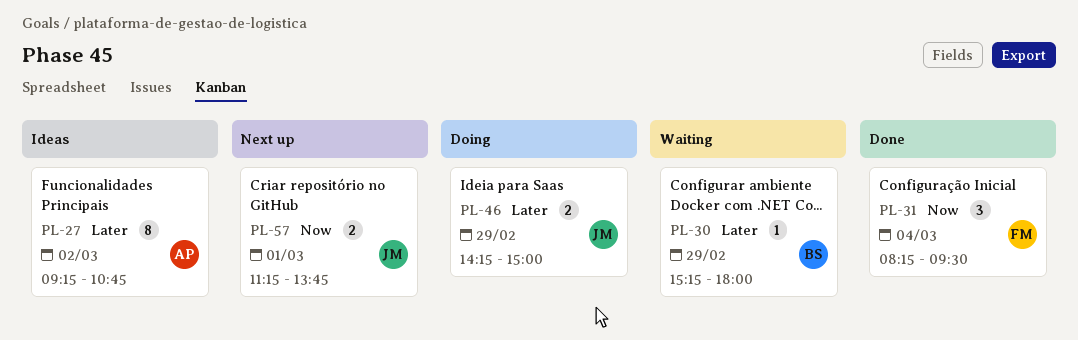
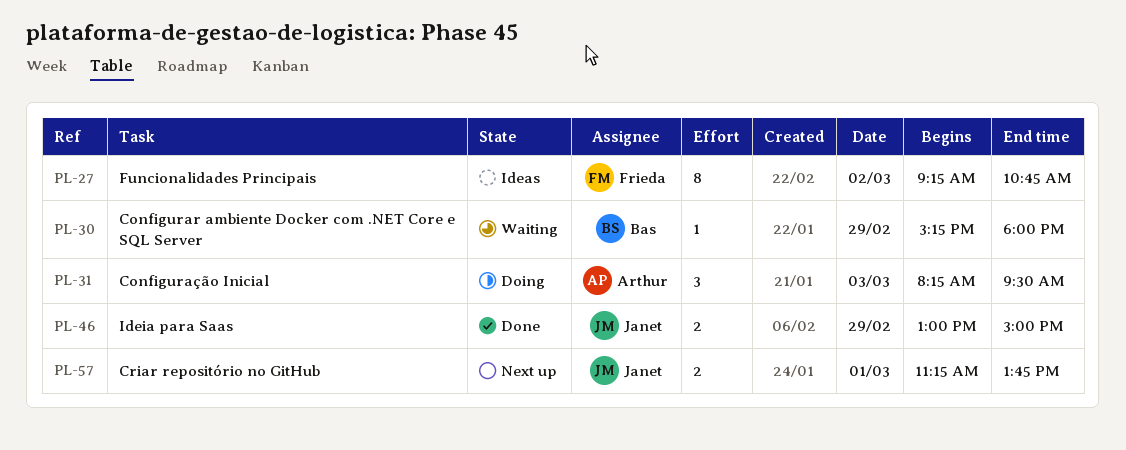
PL-27, owner: Arthur -> Frieda
PL-31, status: Done -> Doing
PL-31, owner: Frieda -> Arthur
PL-31, day: Mar 4 -> Mar 3
PL-46, status: Doing -> Done
PL-46, begins: 14:15 -> 13:00

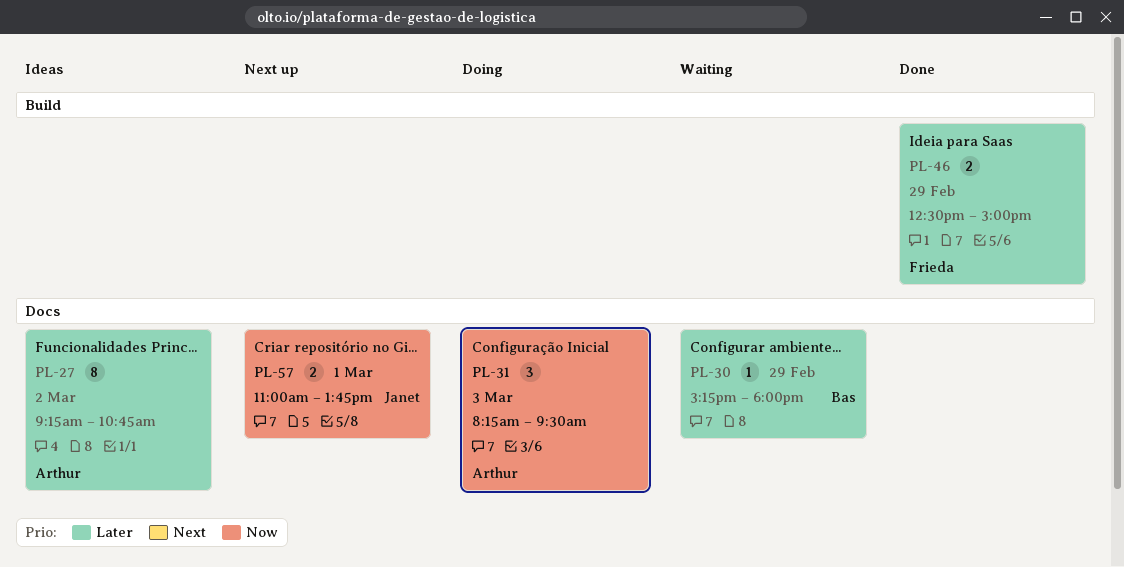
PL-27, owner: Frieda -> Arthur
PL-46, owner: Janet -> Frieda
PL-46, begins: 13:00 -> 12:30
PL-57, begins: 11:15 -> 11:00

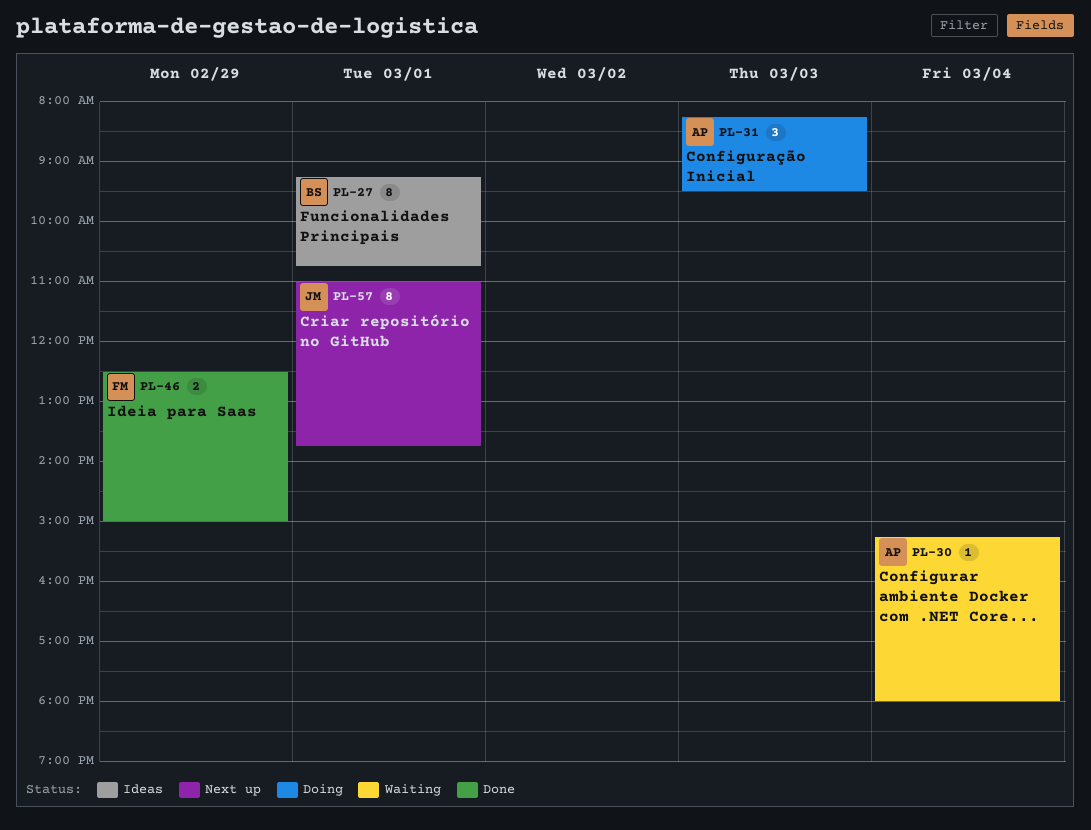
PL-27, owner: Arthur -> Bas
PL-27, day: Mar 2 -> Mar 1
PL-30, owner: Bas -> Arthur
PL-30, day: Feb 29 -> Mar 4
PL-57, estimate: 2 -> 8

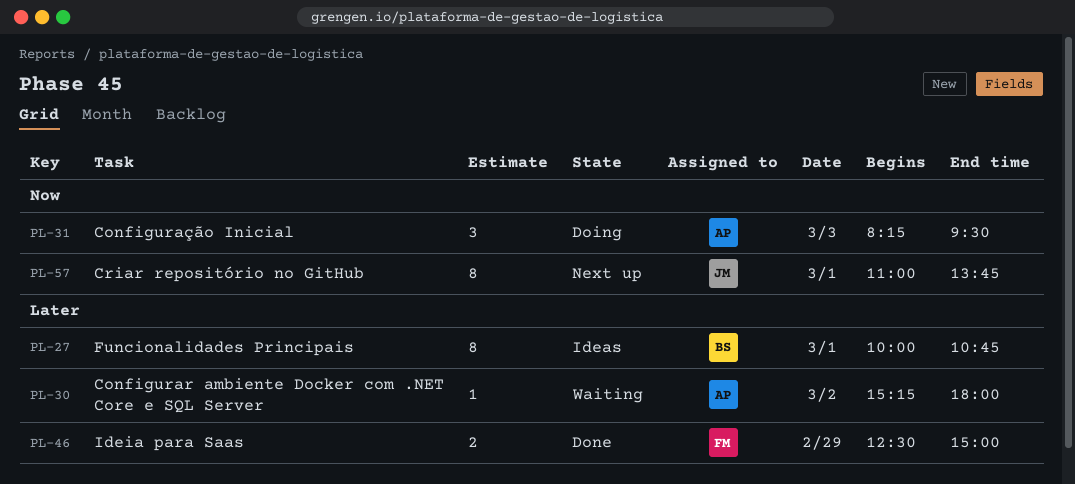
PL-27, begins: 09:15 -> 10:00
PL-30, day: Mar 4 -> Mar 2

